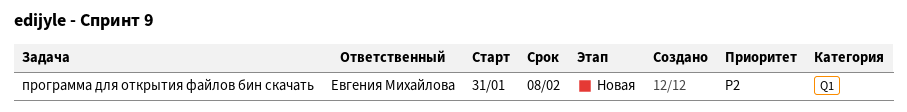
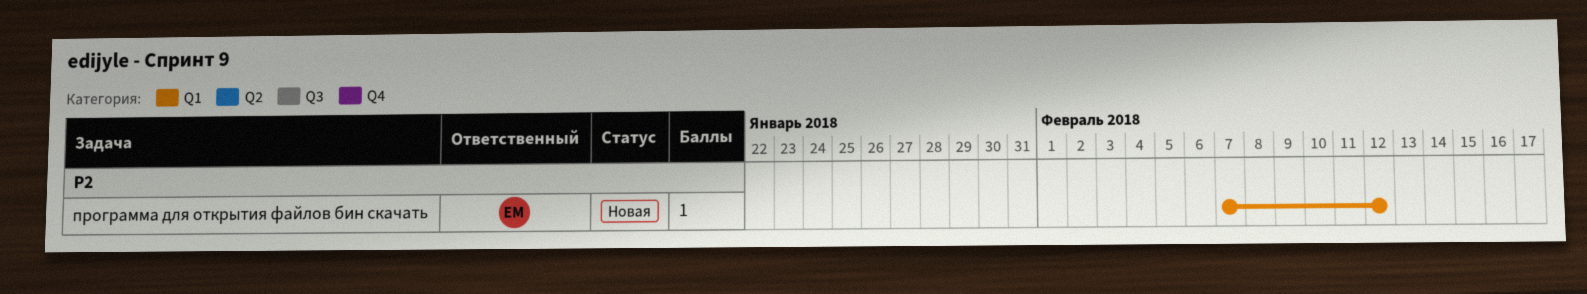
программа для открытия файлов бин скачать, start: Jan 31 -> Feb 7
программа для открытия файлов бин скачать, due: Feb 8 -> Feb 12

